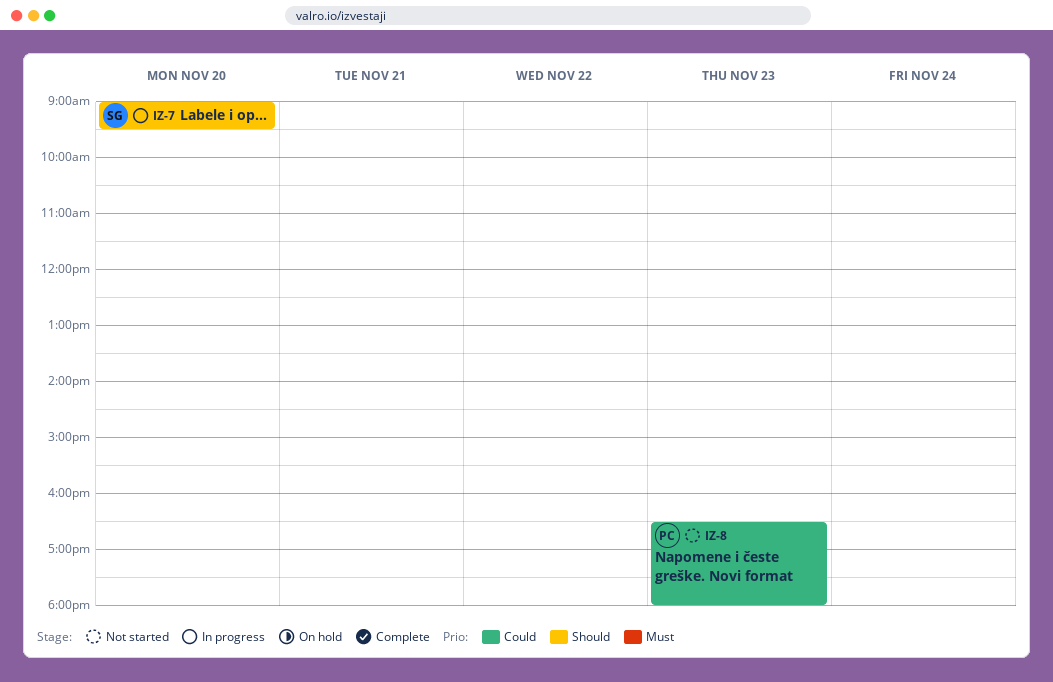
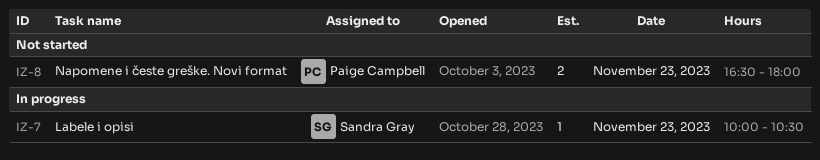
IZ-7, day: Nov 20 -> Nov 23
IZ-7, begins: 09:00 -> 10:00
IZ-7, ends: 09:30 -> 10:30

